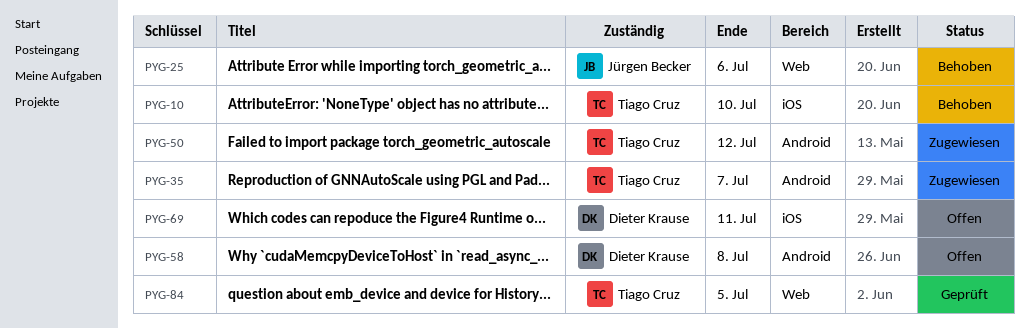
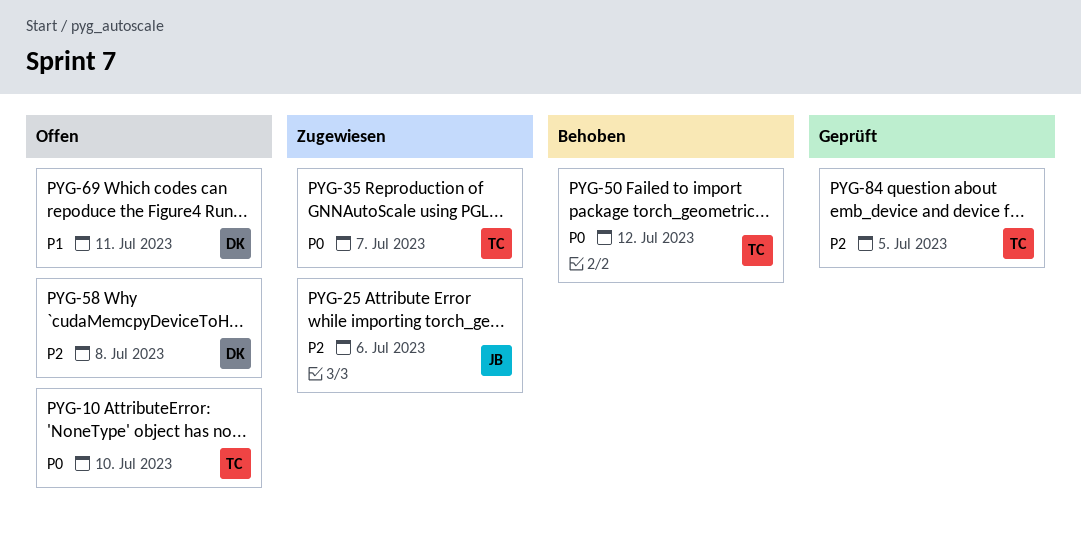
PYG-10, status: Behoben -> Offen
PYG-25, status: Behoben -> Zugewiesen
PYG-50, status: Zugewiesen -> Behoben

